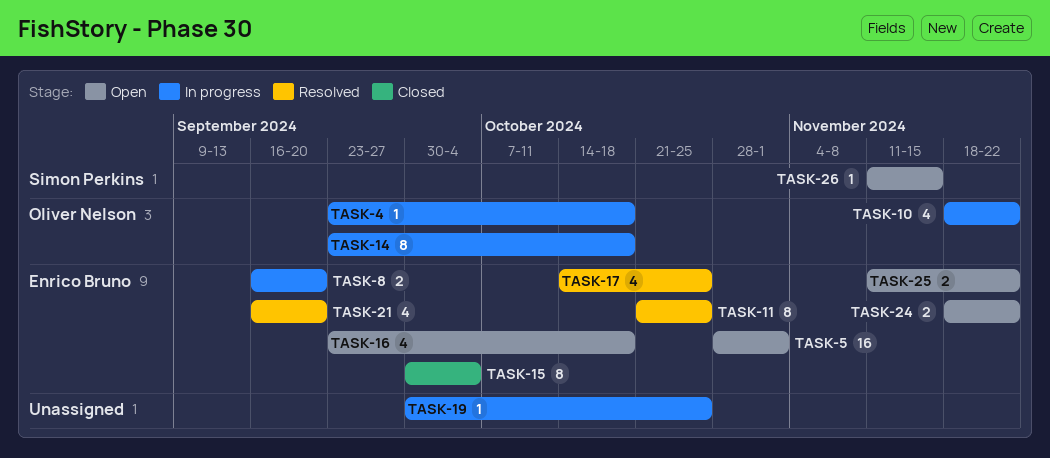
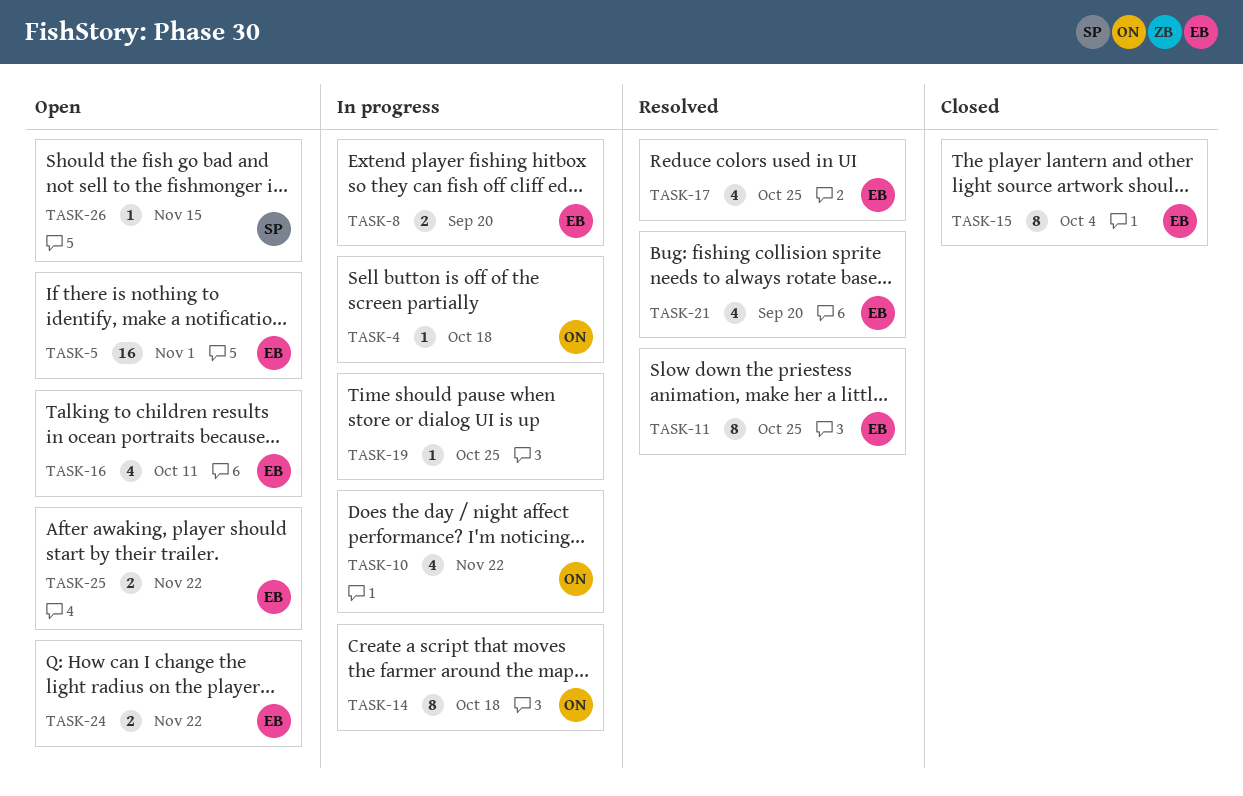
TASK-16, due: Oct 18 -> Oct 11

